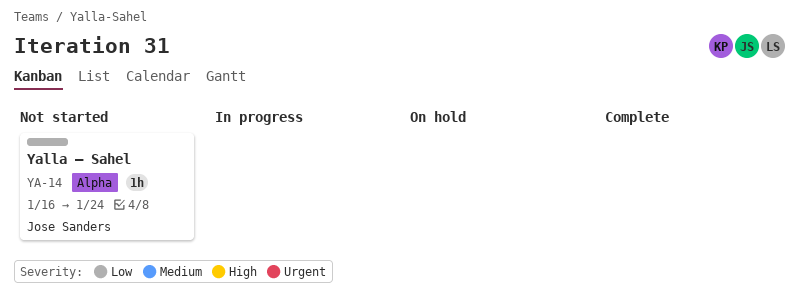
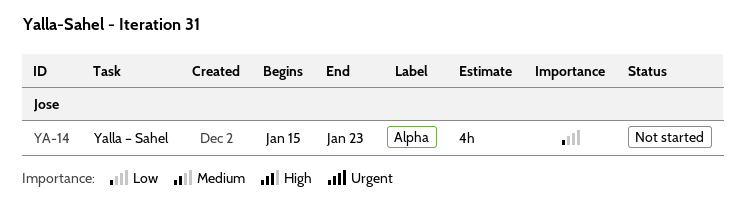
YA-14, estimate: 1h -> 4h
YA-14, start: Jan 16 -> Jan 15
YA-14, due: Jan 24 -> Jan 23

